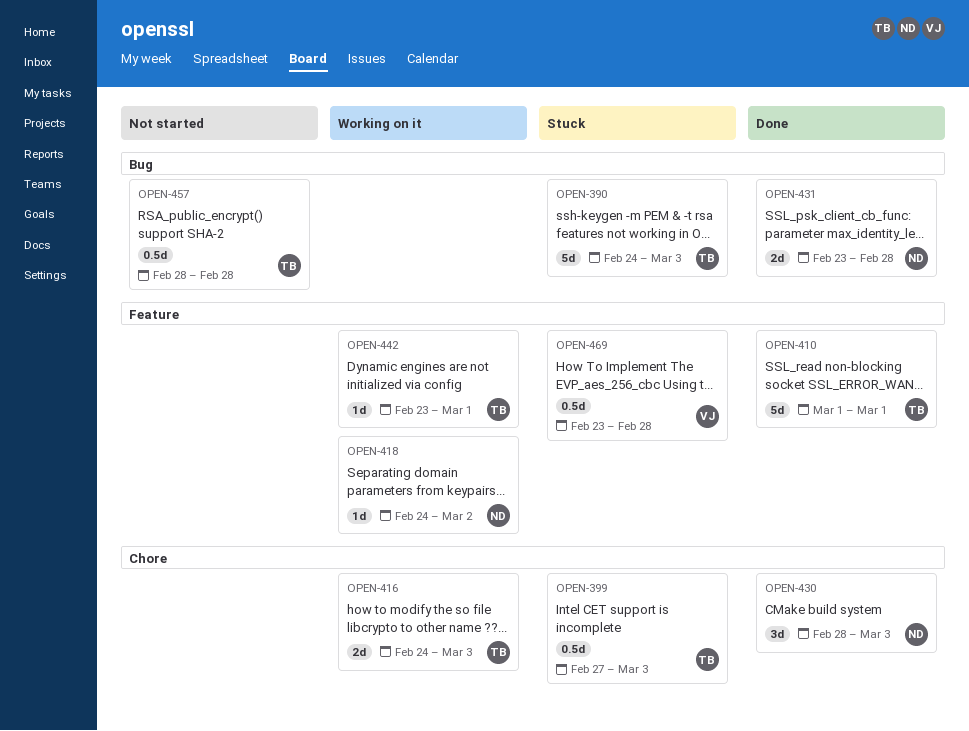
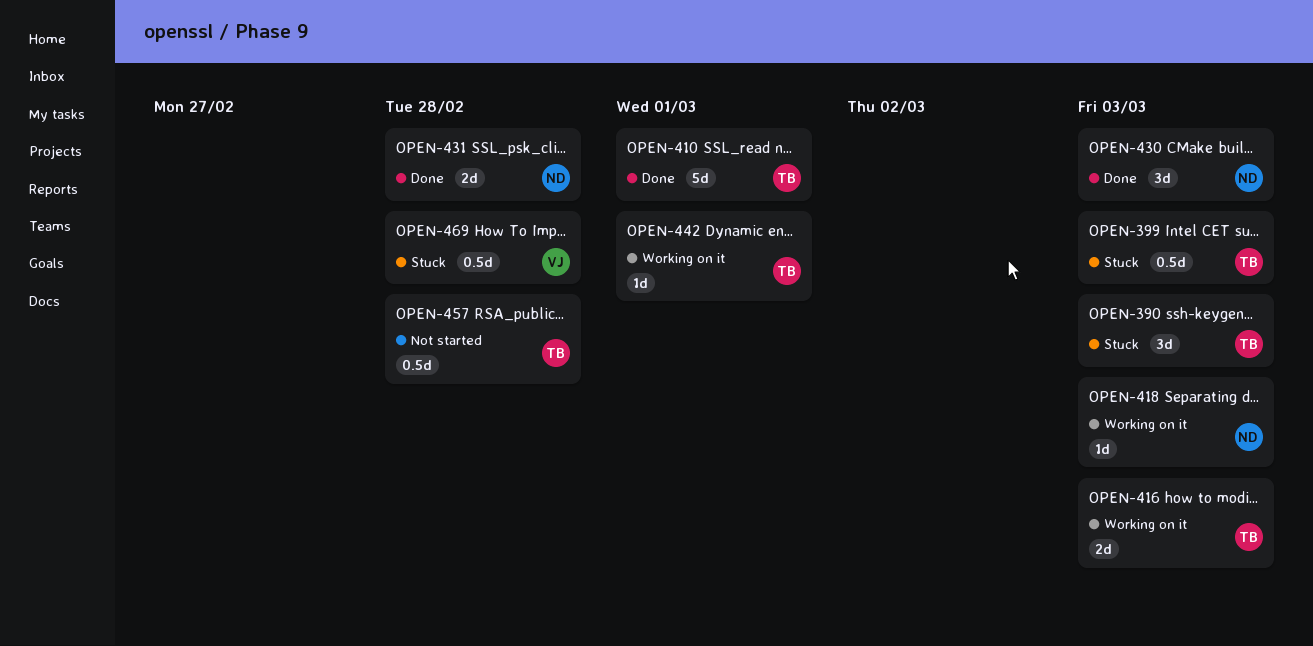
OPEN-390, estimate: 5d -> 3d
OPEN-418, due: Mar 2 -> Mar 3

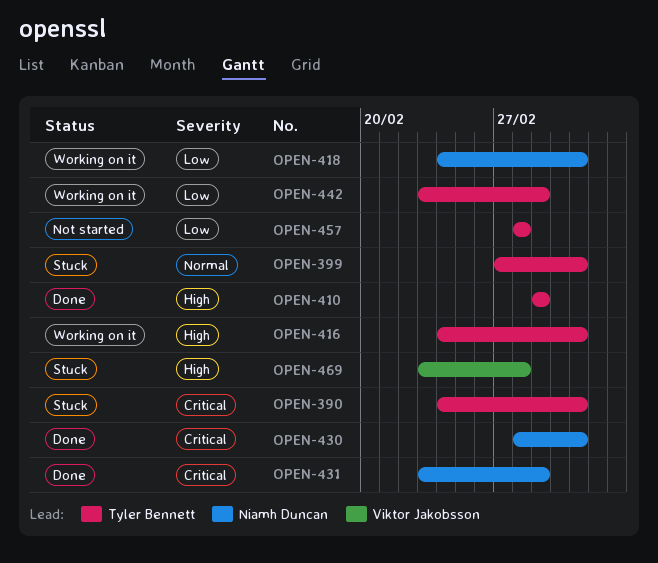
OPEN-431, due: Feb 28 -> Mar 1

